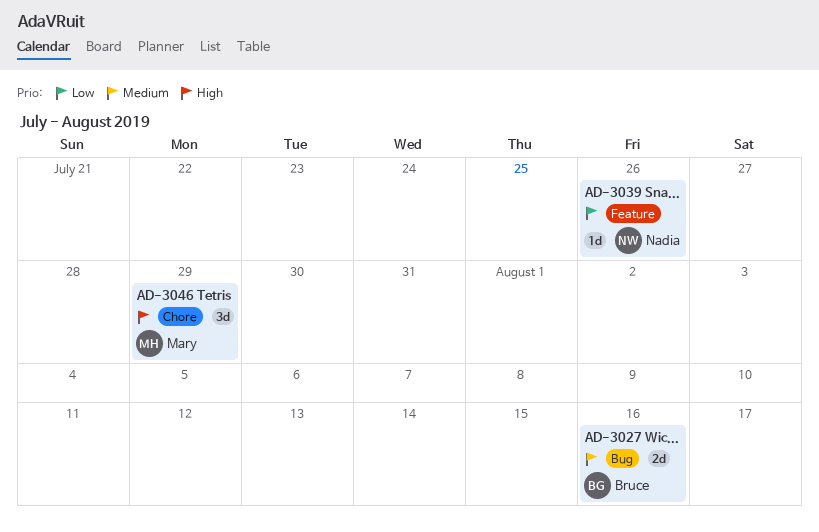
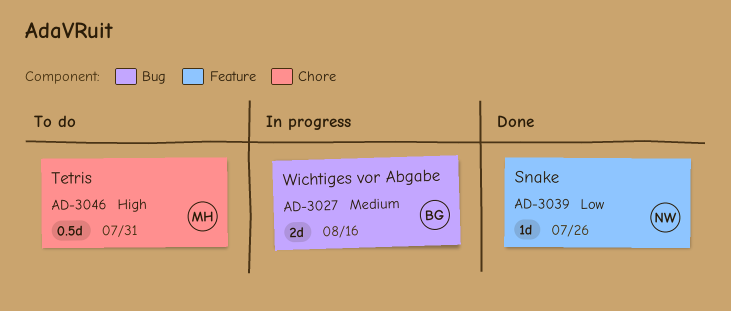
AD-3046, estimate: 3d -> 0.5d
AD-3046, due: Jul 29 -> Jul 31

